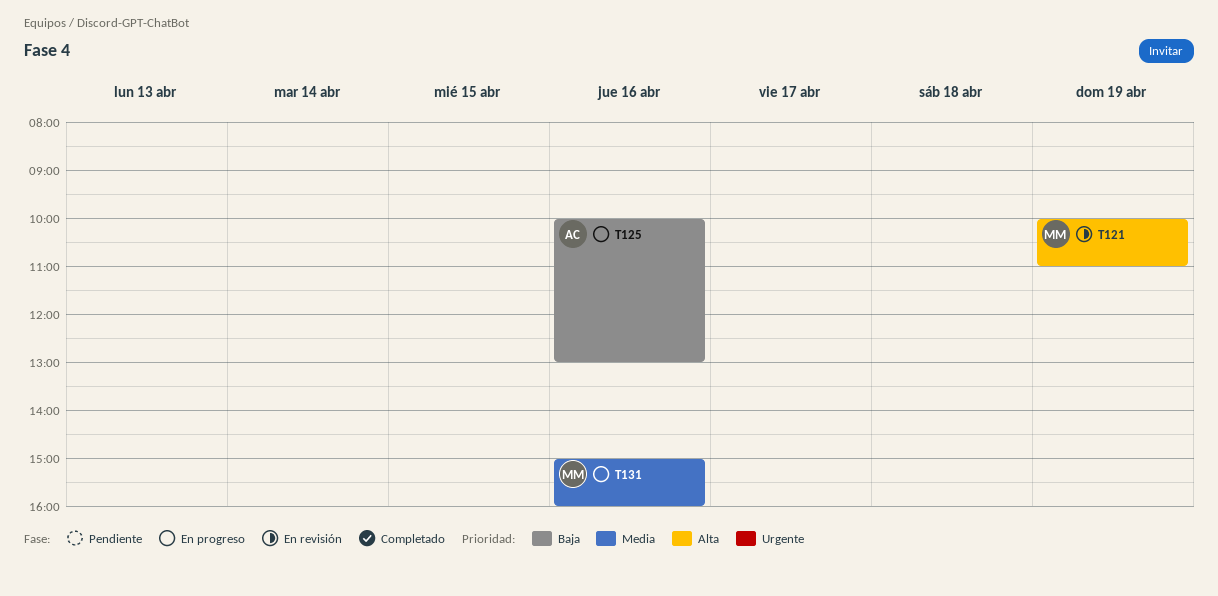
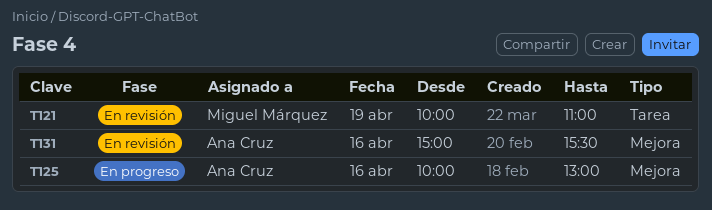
T131, status: En progreso -> En revisión
T131, owner: Miguel Márquez -> Ana Cruz
T131, ends: 16:00 -> 15:30

